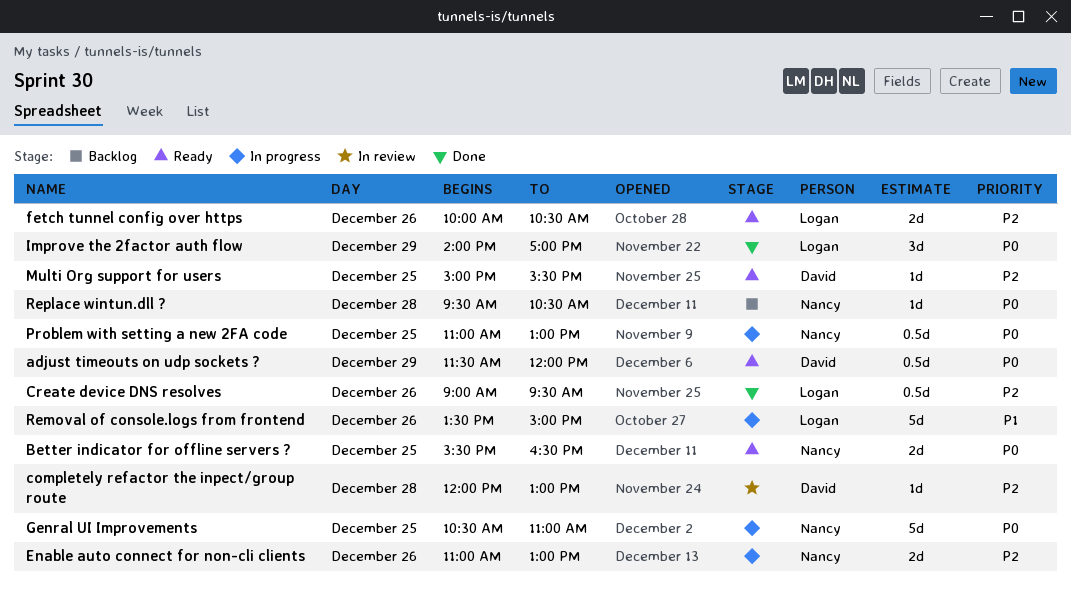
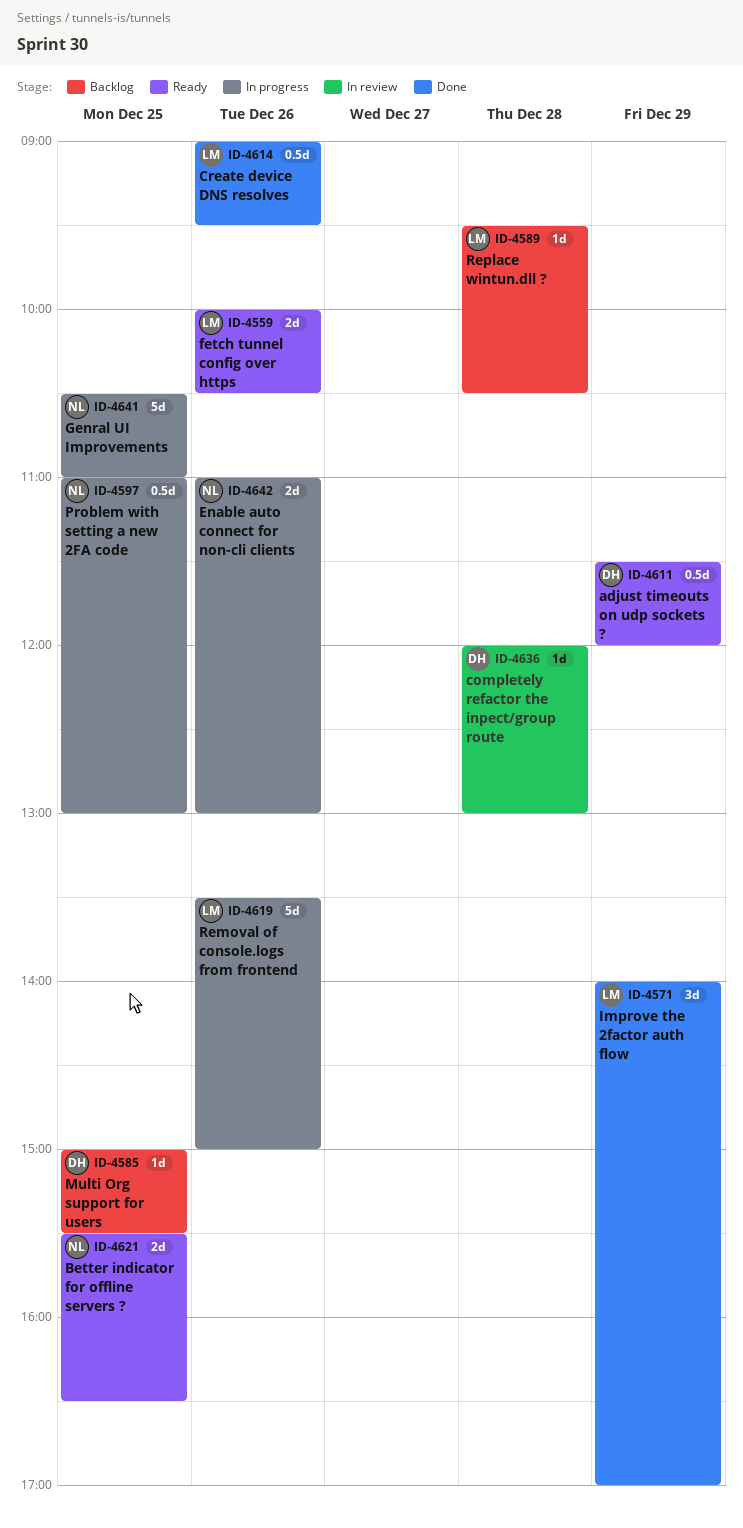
Multi Org support for users, status: Ready -> Backlog
Replace wintun.dll ?, owner: Nancy -> Logan

